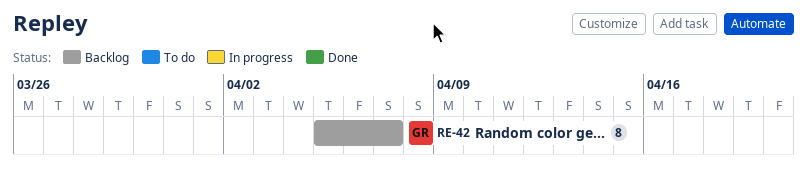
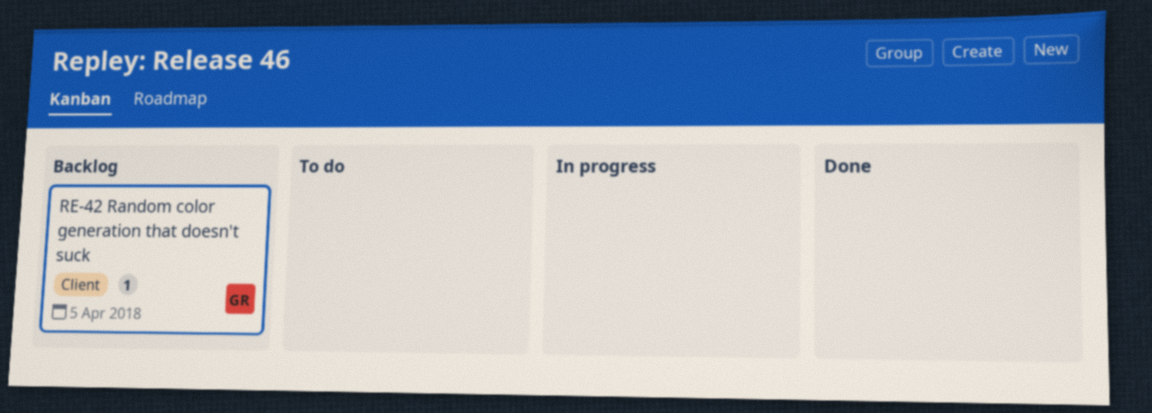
RE-42, estimate: 8 -> 1
RE-42, due: Apr 7 -> Apr 5

